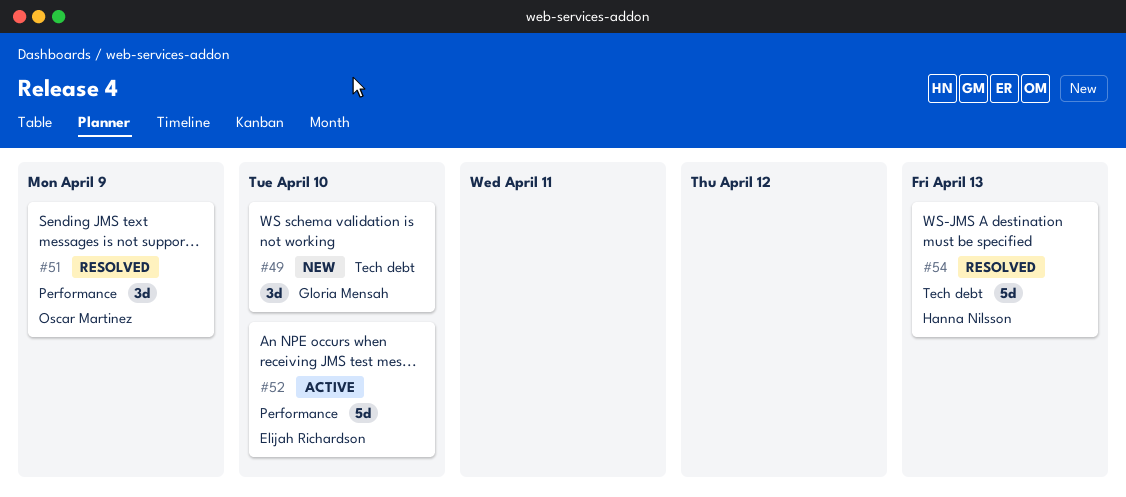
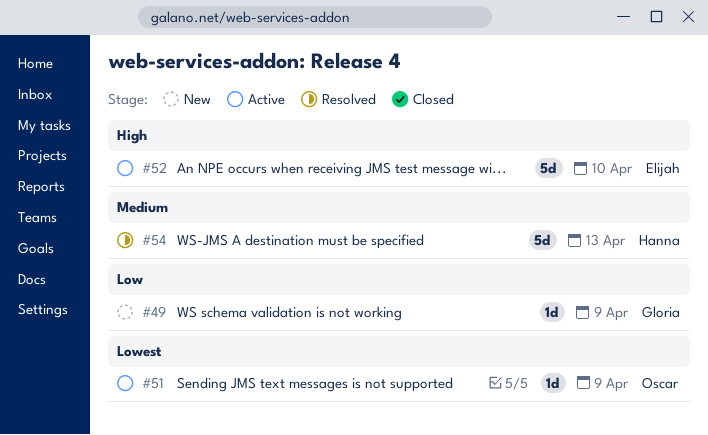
#49, estimate: 3d -> 1d
#49, due: Apr 10 -> Apr 9
#51, status: Resolved -> Active
#51, estimate: 3d -> 1d

